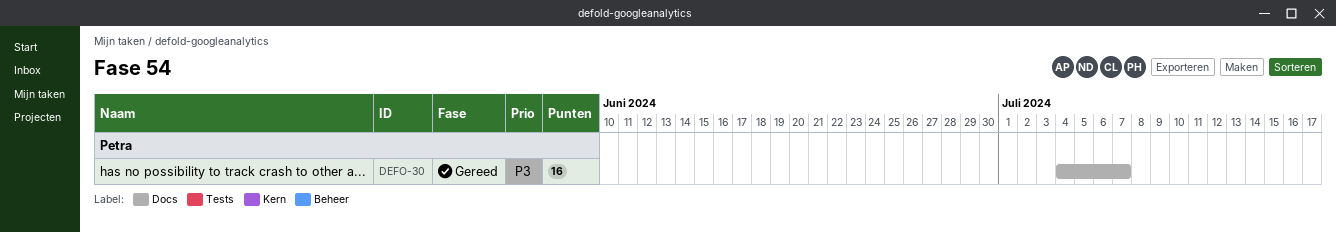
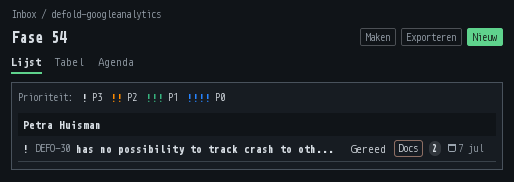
DEFO-30, estimate: 16 -> 2

